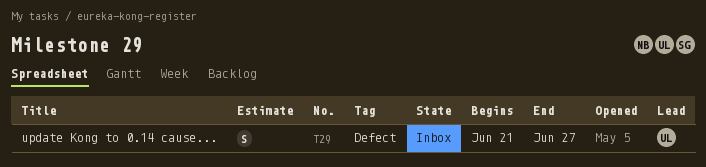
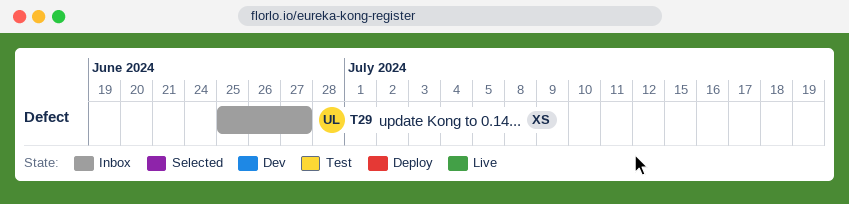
T29, estimate: S -> XS
T29, start: Jun 21 -> Jun 25

